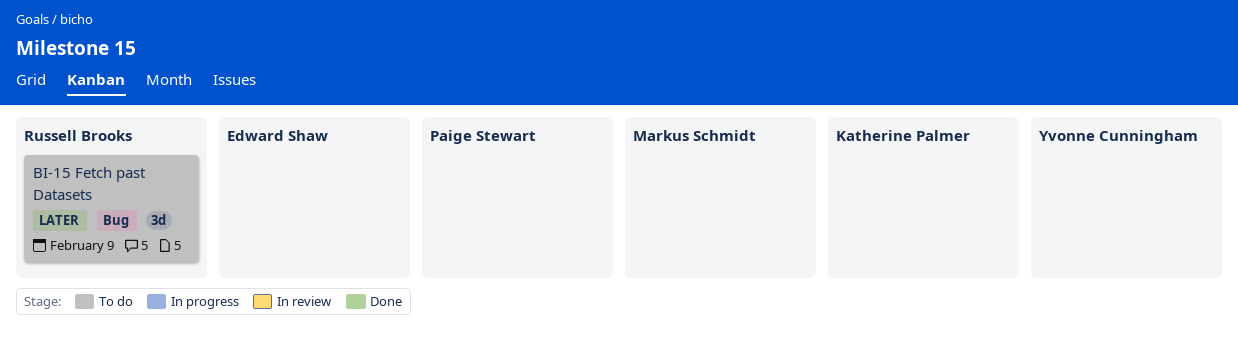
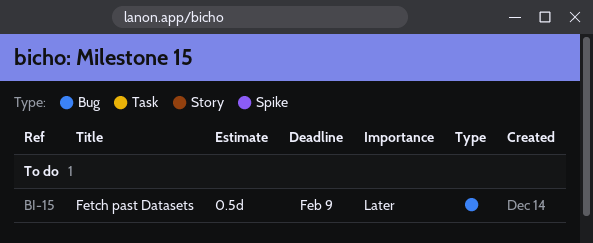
BI-15, estimate: 3d -> 0.5d

